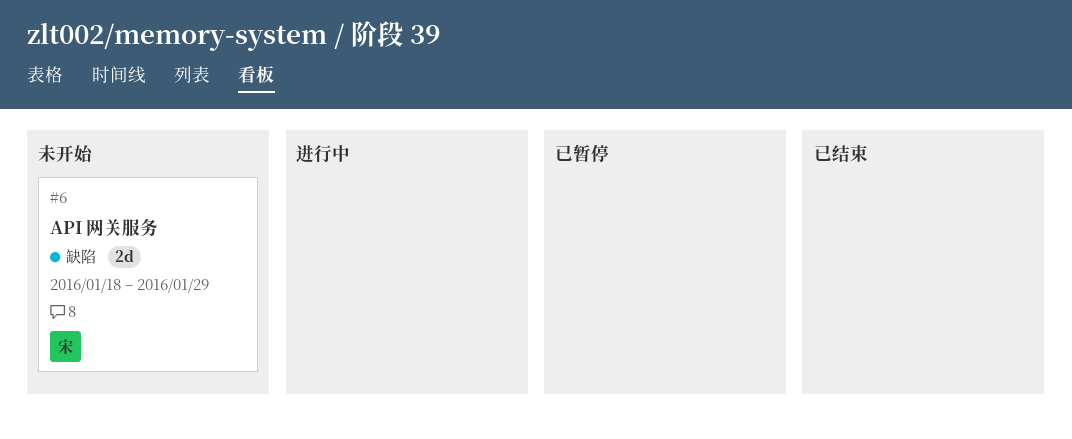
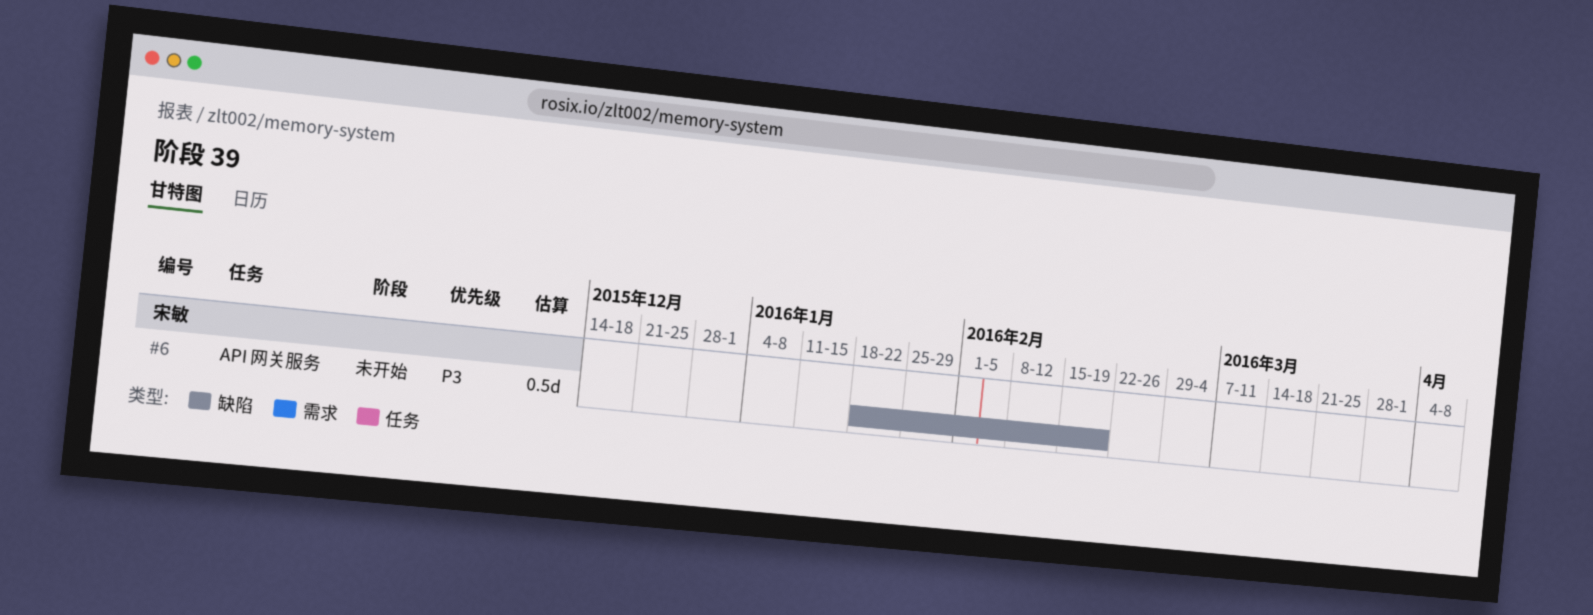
#6, estimate: 2d -> 0.5d
#6, due: Jan 29 -> Feb 19

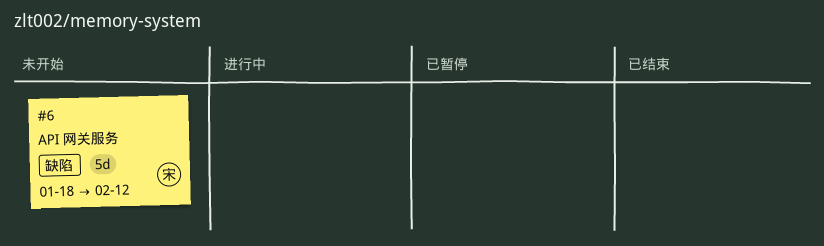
#6, estimate: 0.5d -> 5d
#6, due: Feb 19 -> Feb 12

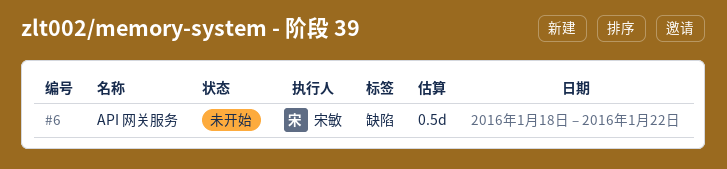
#6, estimate: 5d -> 0.5d
#6, due: Feb 12 -> Jan 22

